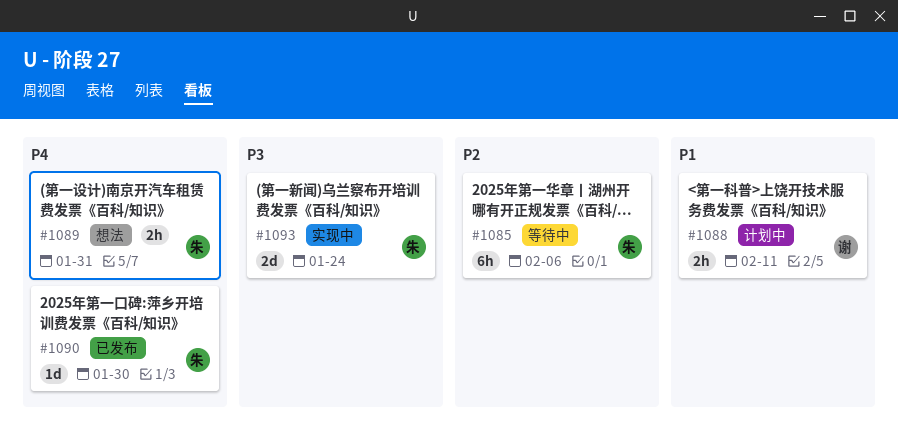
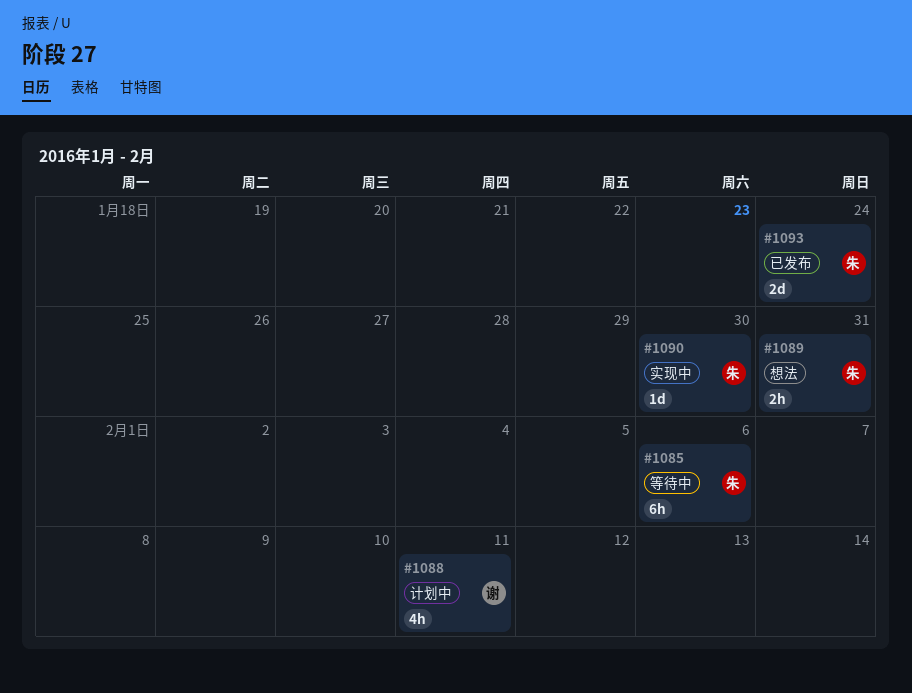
#1088, estimate: 2h -> 4h
#1090, status: 已发布 -> 实现中
#1093, status: 实现中 -> 已发布

